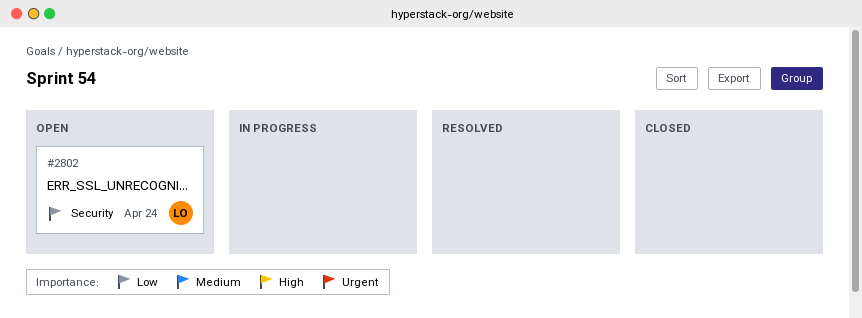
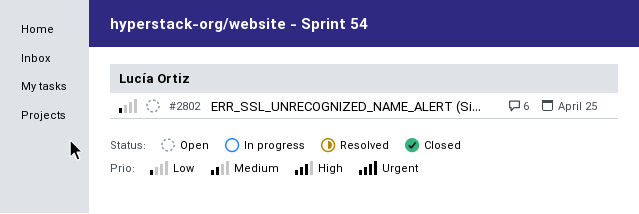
#2802, due: Apr 24 -> Apr 25

